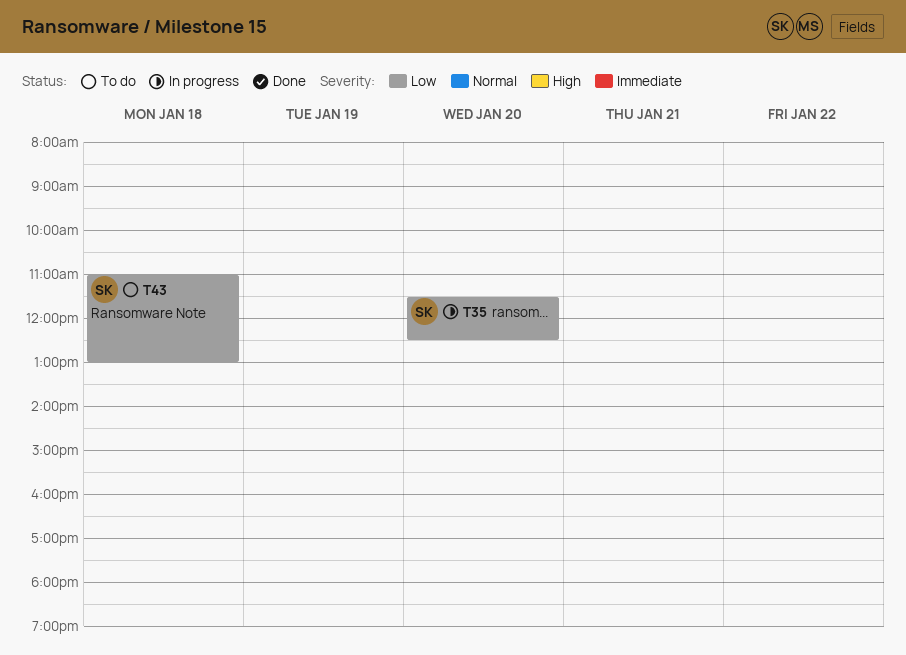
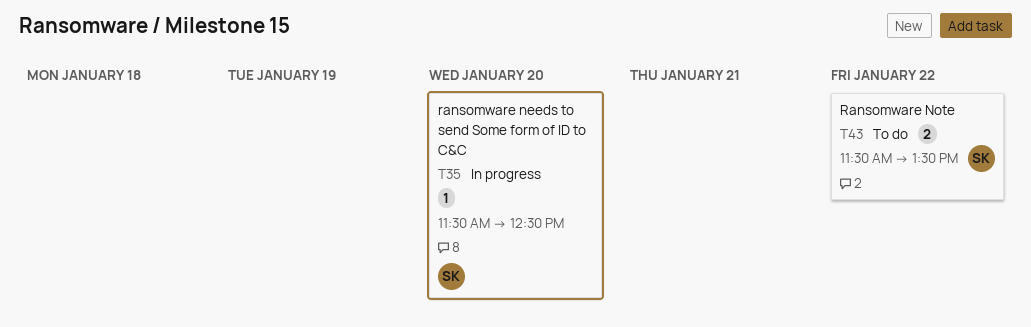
T43, day: Jan 18 -> Jan 22
T43, begins: 11:00 -> 11:30
T43, ends: 13:00 -> 13:30

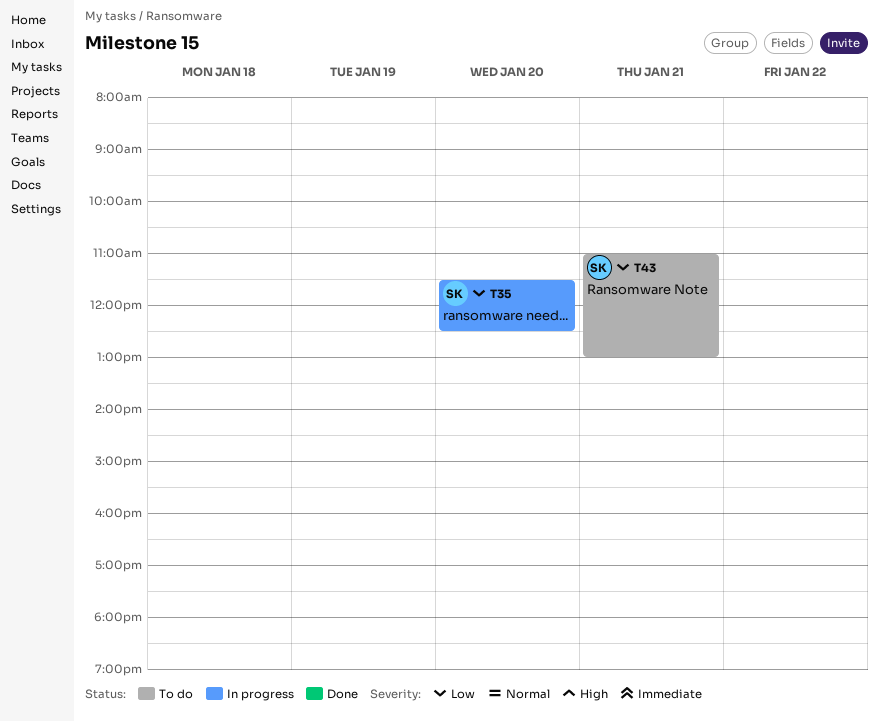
T43, day: Jan 22 -> Jan 21
T43, begins: 11:30 -> 11:00
T43, ends: 13:30 -> 13:00

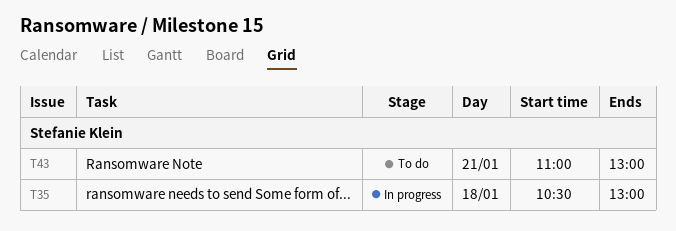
T35, day: Jan 20 -> Jan 18
T35, begins: 11:30 -> 10:30
T35, ends: 12:30 -> 13:00

